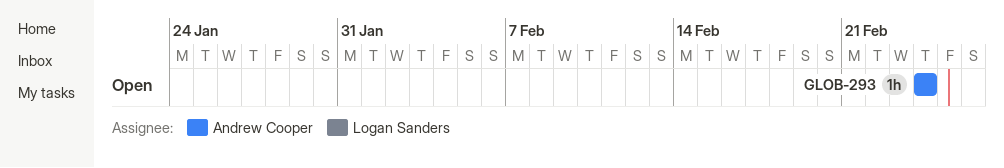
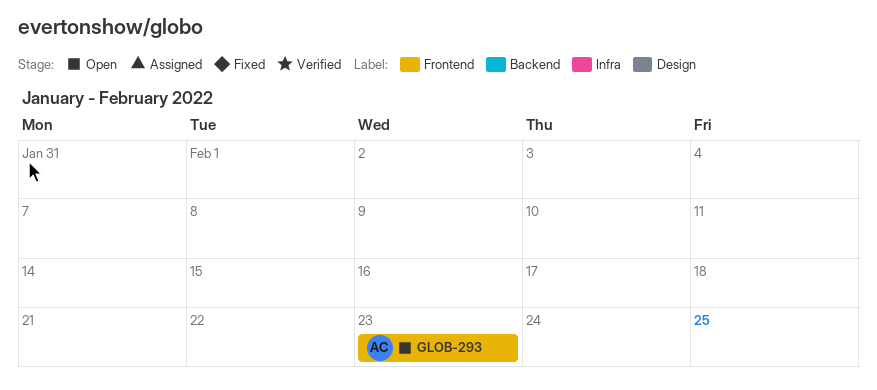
GLOB-293, start: Feb 24 -> Feb 23
GLOB-293, due: Feb 24 -> Feb 23

